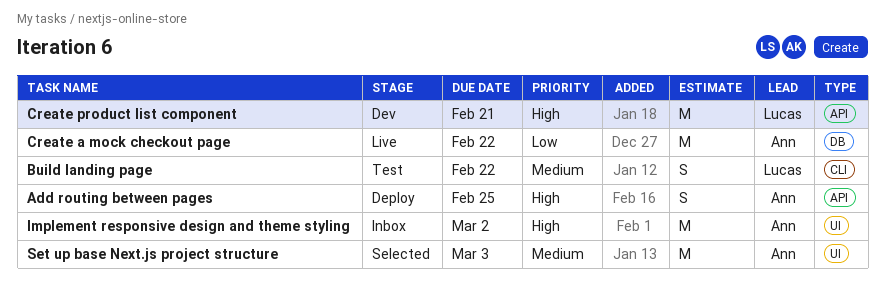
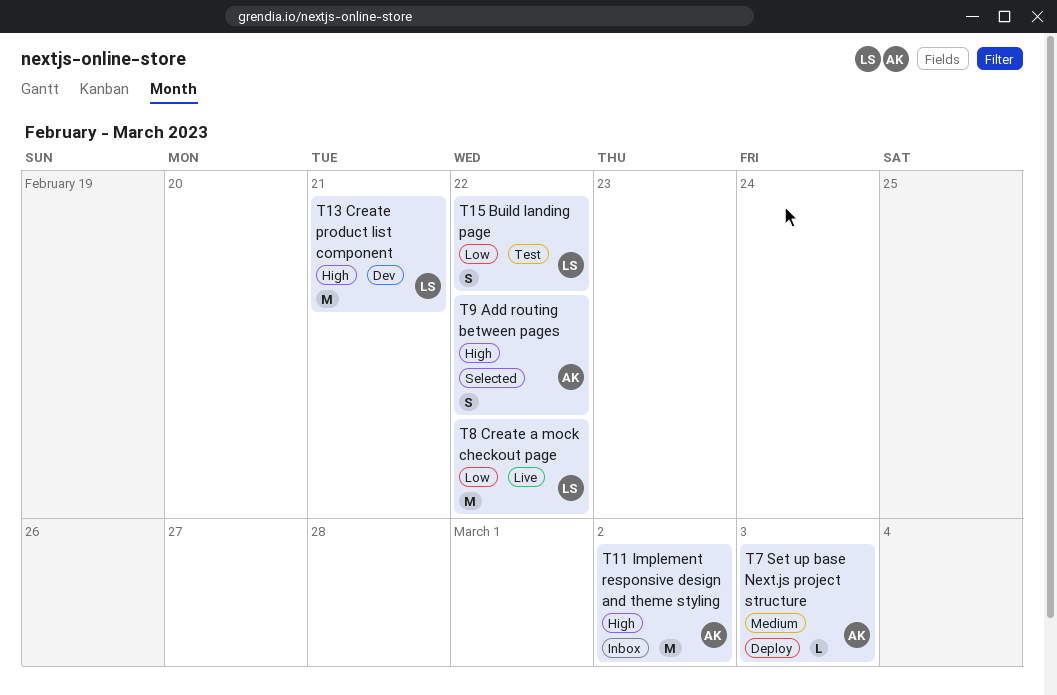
Add routing between pages, status: Deploy -> Selected
Add routing between pages, due: Feb 25 -> Feb 22
Build landing page, priority: Medium -> Low
Create a mock checkout page, owner: Ann -> Lucas
Set up base Next.js project structure, status: Selected -> Deploy
Set up base Next.js project structure, estimate: M -> L

